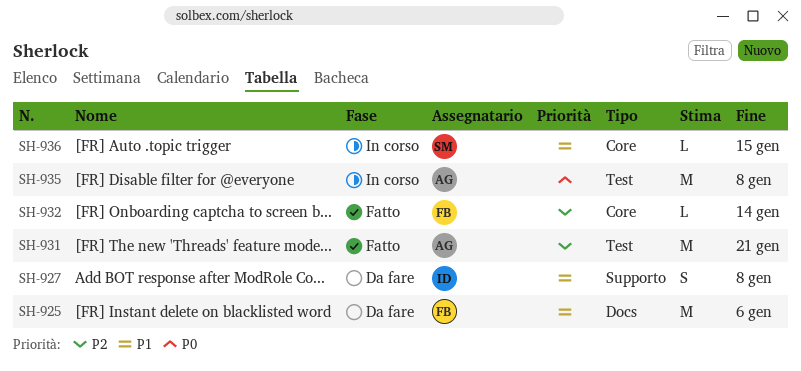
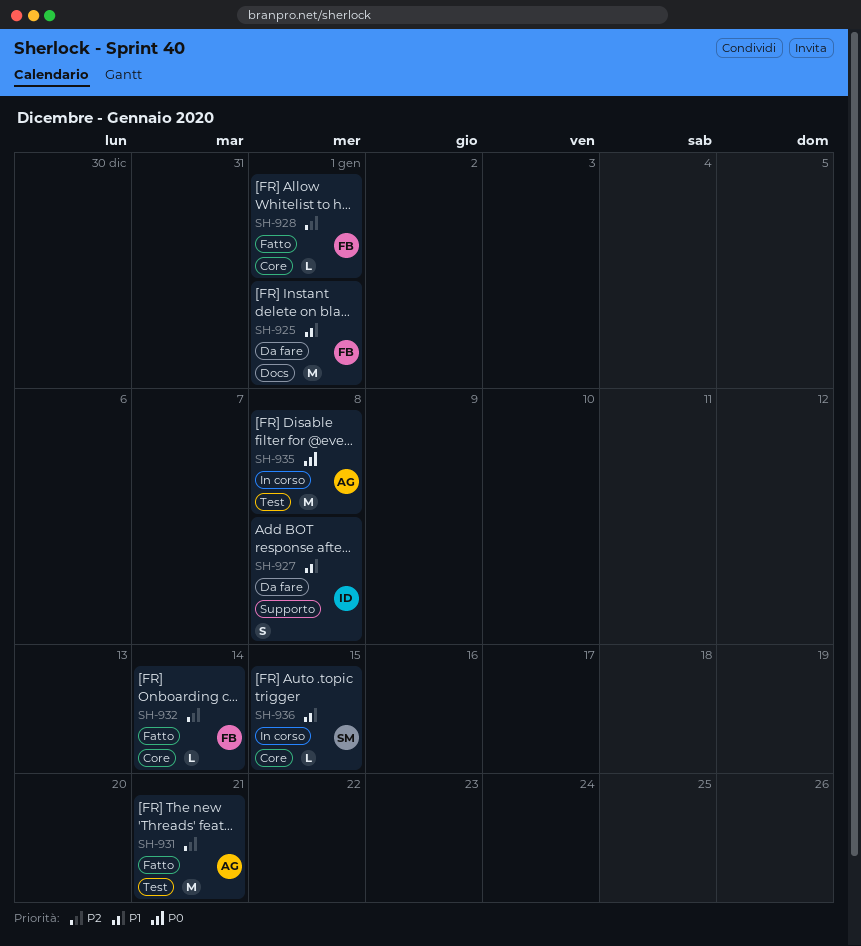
SH-925, due: Jan 6 -> Jan 1
SH-928: none -> present

